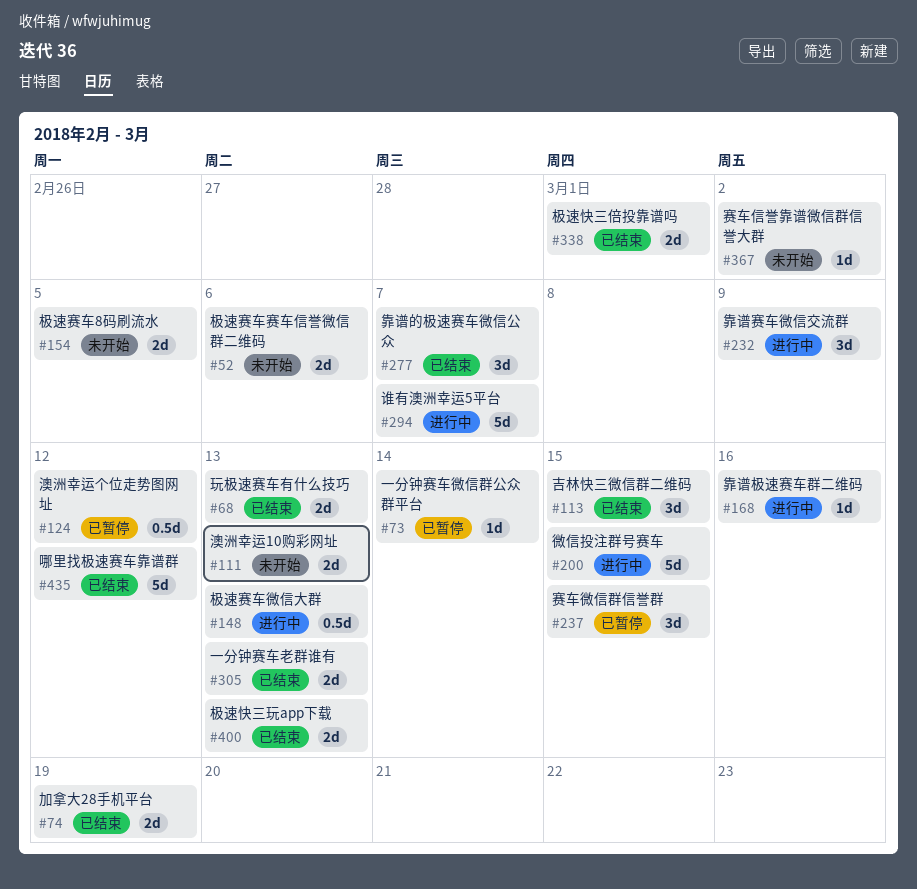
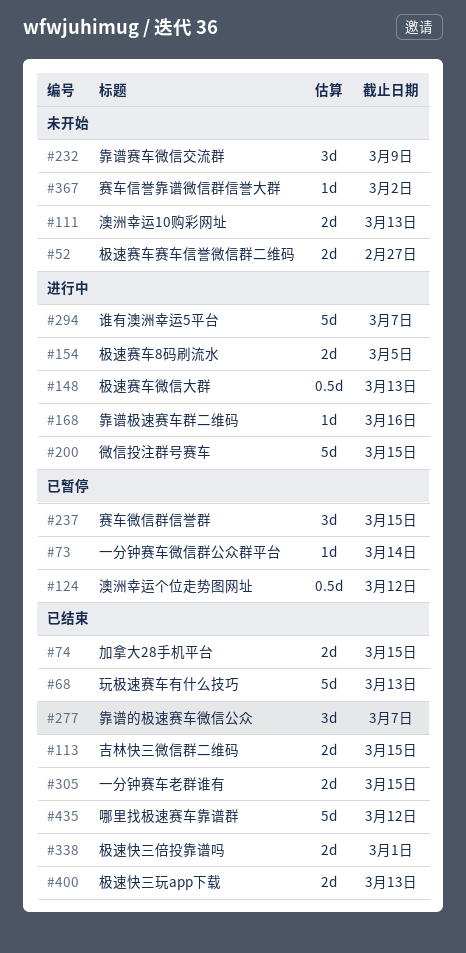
#52, due: Mar 6 -> Feb 27
#68, estimate: 2d -> 5d
#74, due: Mar 19 -> Mar 15
#113, estimate: 3d -> 2d
#154, status: 未开始 -> 进行中
#232, status: 进行中 -> 未开始
#305, due: Mar 13 -> Mar 15

